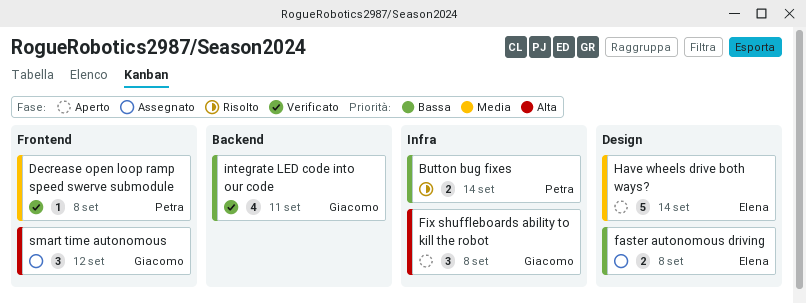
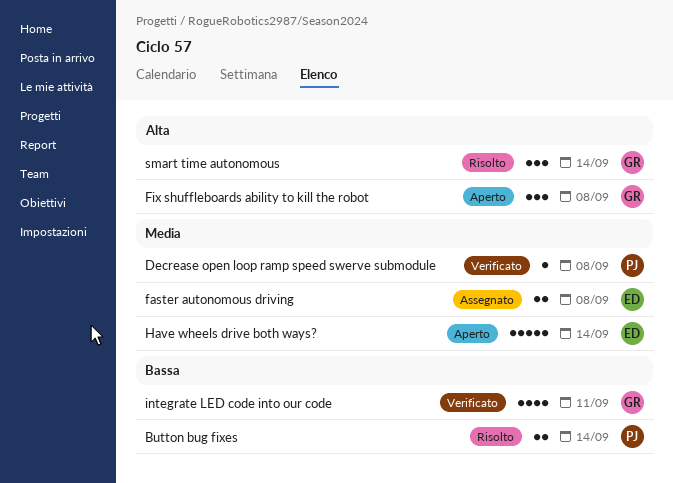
faster autonomous driving, priority: Bassa -> Media
smart time autonomous, status: Assegnato -> Risolto
smart time autonomous, due: Sep 12 -> Sep 14

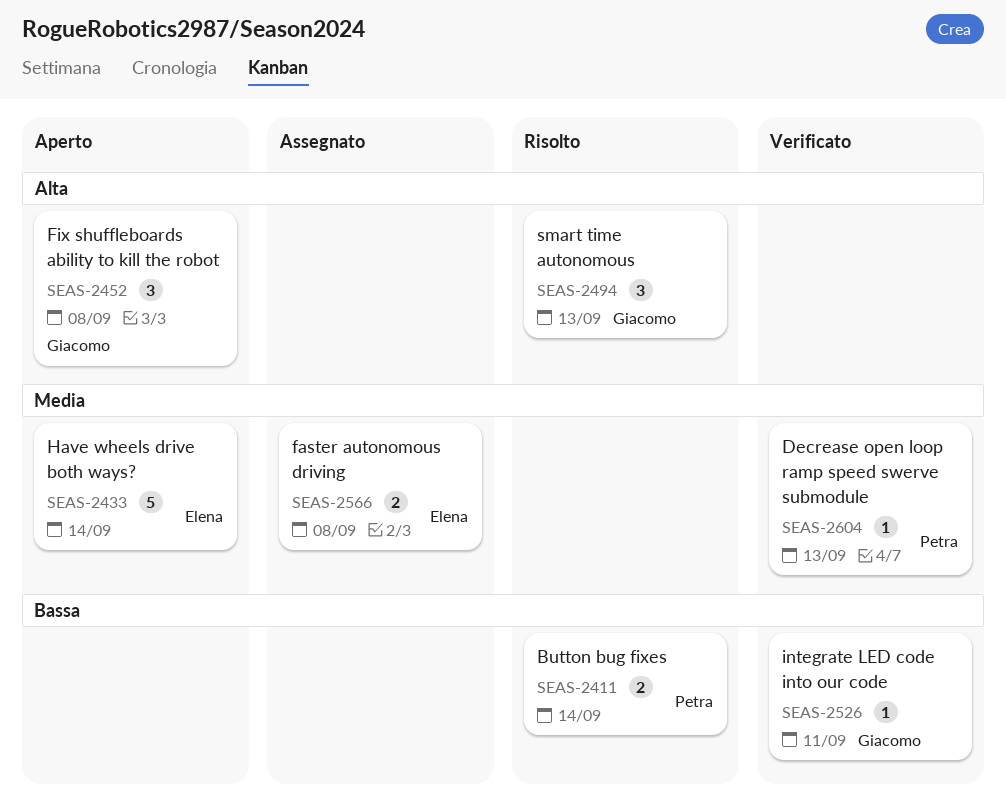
Decrease open loop ramp speed swerve submodule, due: Sep 8 -> Sep 13
integrate LED code into our code, estimate: 4 -> 1
smart time autonomous, due: Sep 14 -> Sep 13

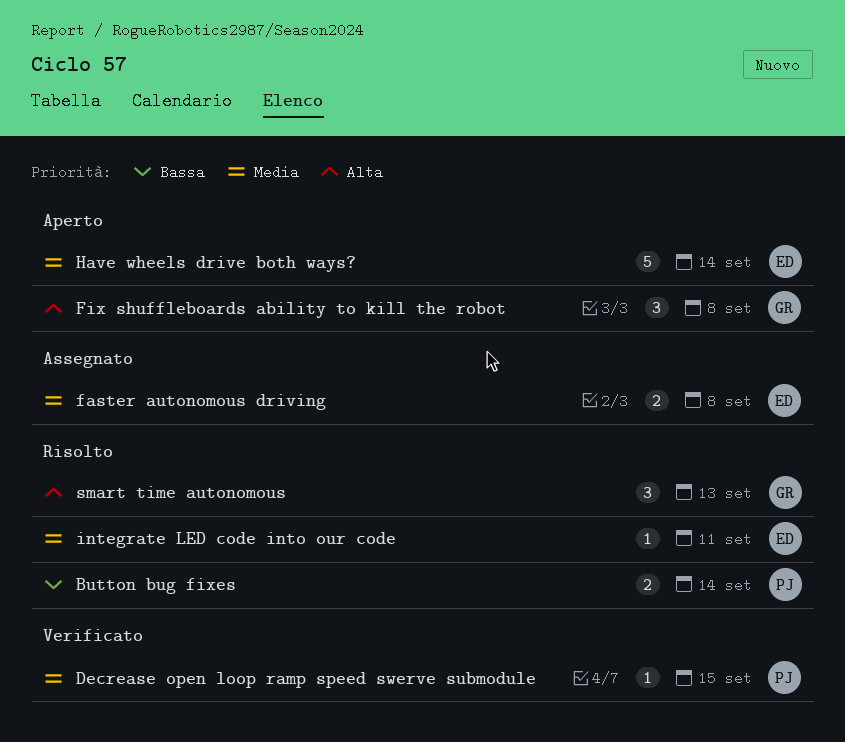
Decrease open loop ramp speed swerve submodule, due: Sep 13 -> Sep 15
integrate LED code into our code, status: Verificato -> Risolto
integrate LED code into our code, owner: Giacomo -> Elena
integrate LED code into our code, priority: Bassa -> Media

